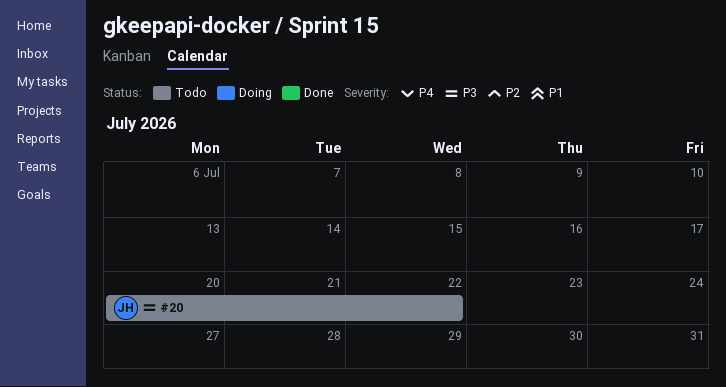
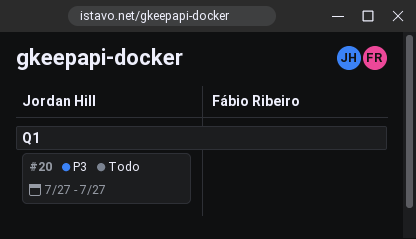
#20, start: Jul 20 -> Jul 27
#20, due: Jul 22 -> Jul 27

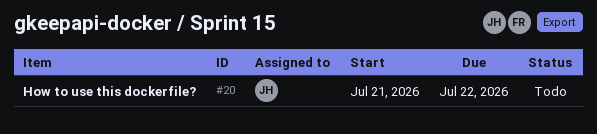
#20, start: Jul 27 -> Jul 21
#20, due: Jul 27 -> Jul 22

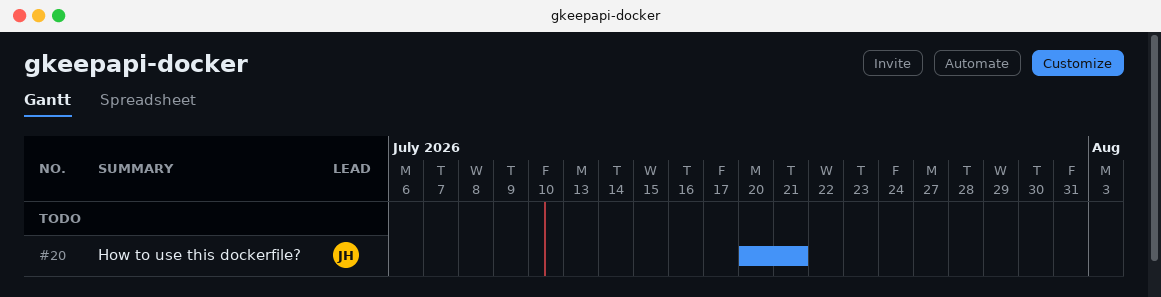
#20, start: Jul 21 -> Jul 20
#20, due: Jul 22 -> Jul 21

